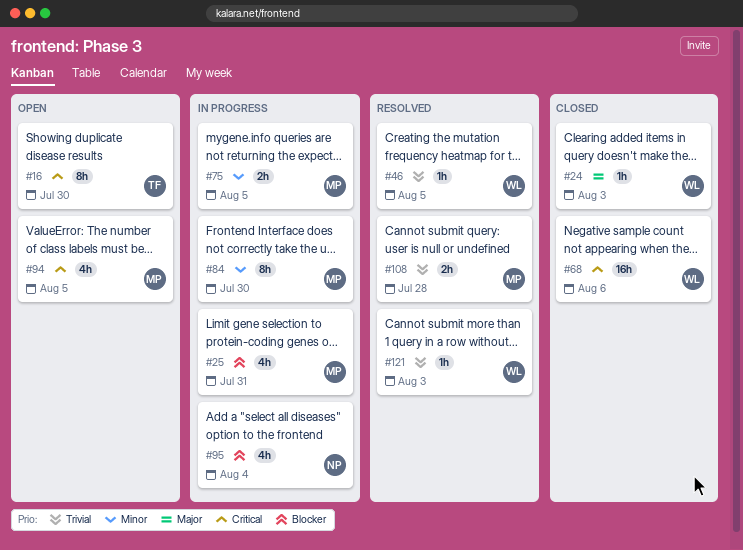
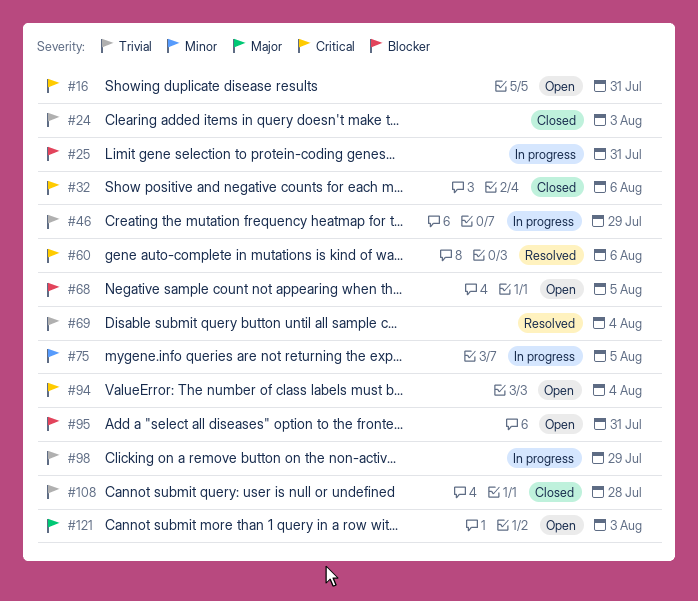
#16, due: Jul 30 -> Jul 31
#24, priority: Major -> Trivial
#32: none -> present
#46, status: Resolved -> In progress
#46, due: Aug 5 -> Jul 29
#60: none -> present
#68, status: Closed -> Open
#68, priority: Critical -> Blocker
#68, due: Aug 6 -> Aug 5
#69: none -> present
#84: present -> none
#94, due: Aug 5 -> Aug 4
#95, status: In progress -> Open
#95, due: Aug 4 -> Jul 31
#98: none -> present
#108, status: Resolved -> Closed
#121, status: Resolved -> Open
#121, priority: Trivial -> Major

